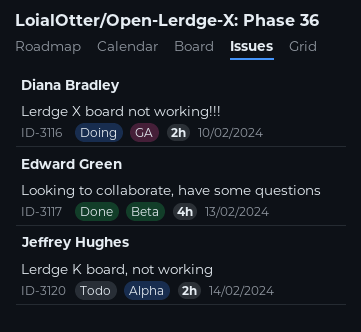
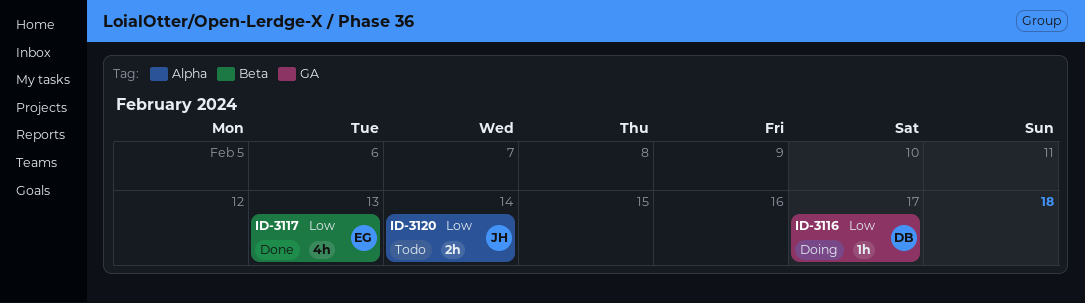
ID-3116, estimate: 2h -> 1h
ID-3116, due: Feb 10 -> Feb 17

